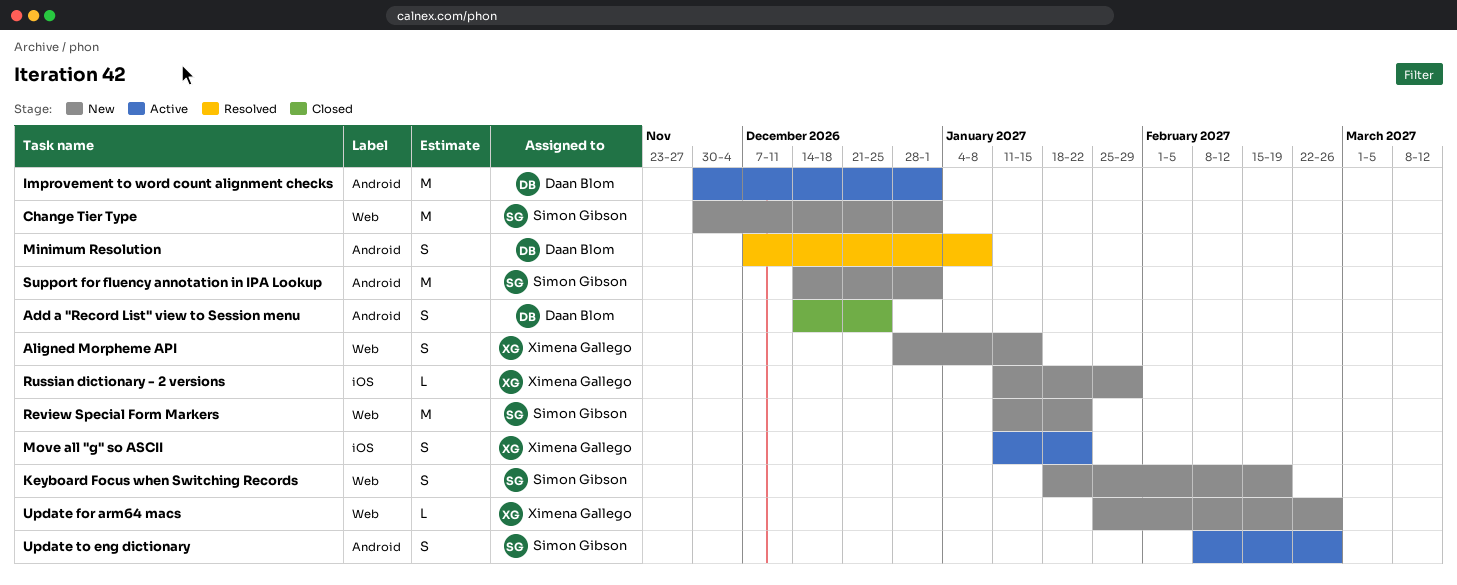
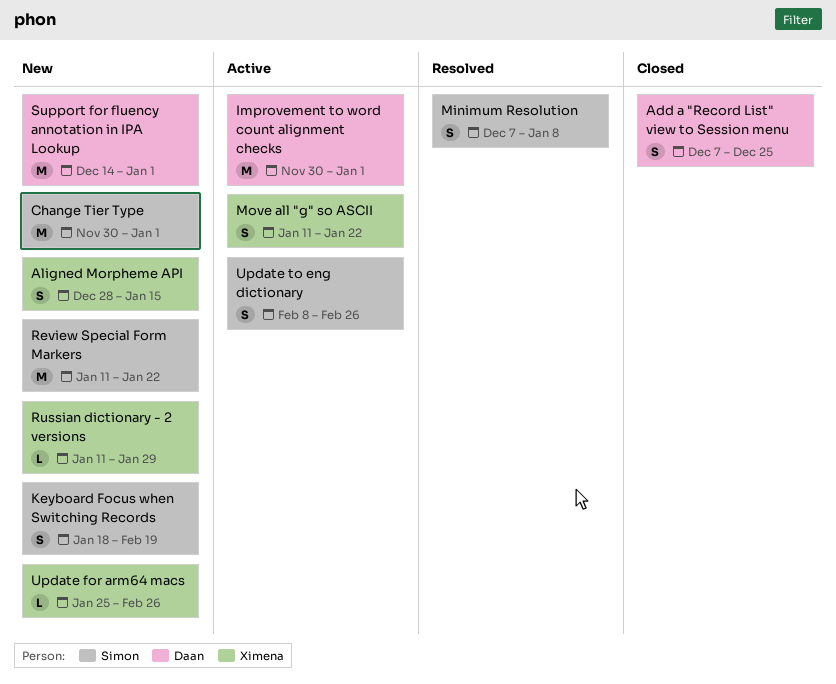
Add a "Record List" view to Session menu, start: Dec 14 -> Dec 7
Minimum Resolution, owner: Daan Blom -> Simon Gibson
Support for fluency annotation in IPA Lookup, owner: Simon Gibson -> Daan Blom

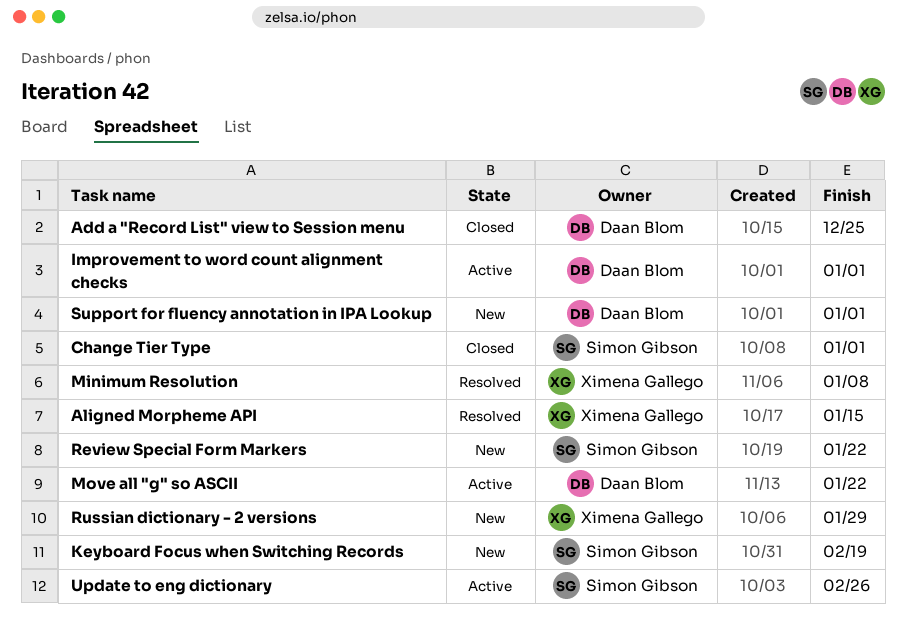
Aligned Morpheme API, status: New -> Resolved
Change Tier Type, status: New -> Closed
Minimum Resolution, owner: Simon Gibson -> Ximena Gallego
Move all "g" so ASCII, owner: Ximena Gallego -> Daan Blom
Update for arm64 macs: present -> none

